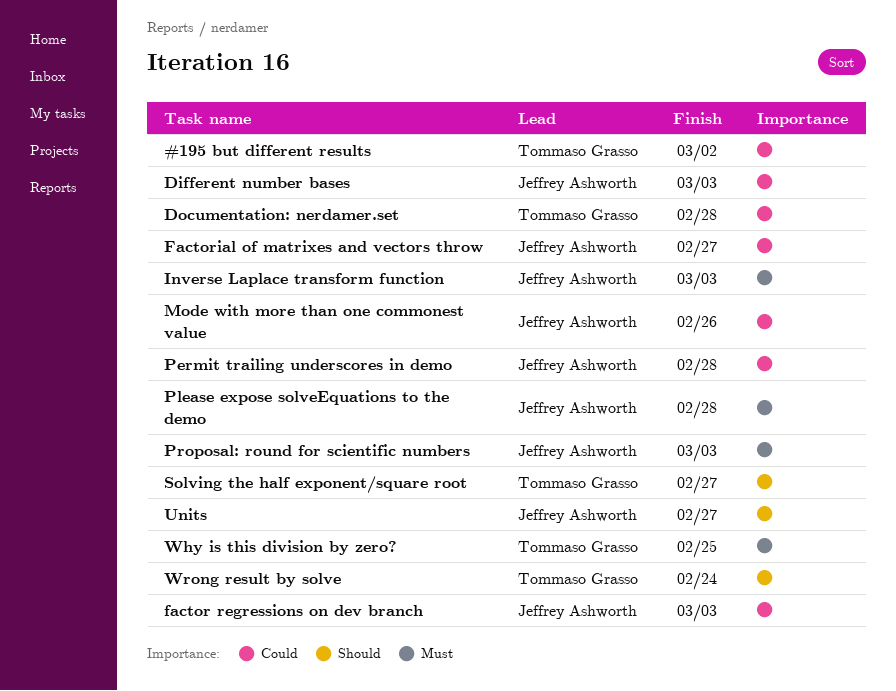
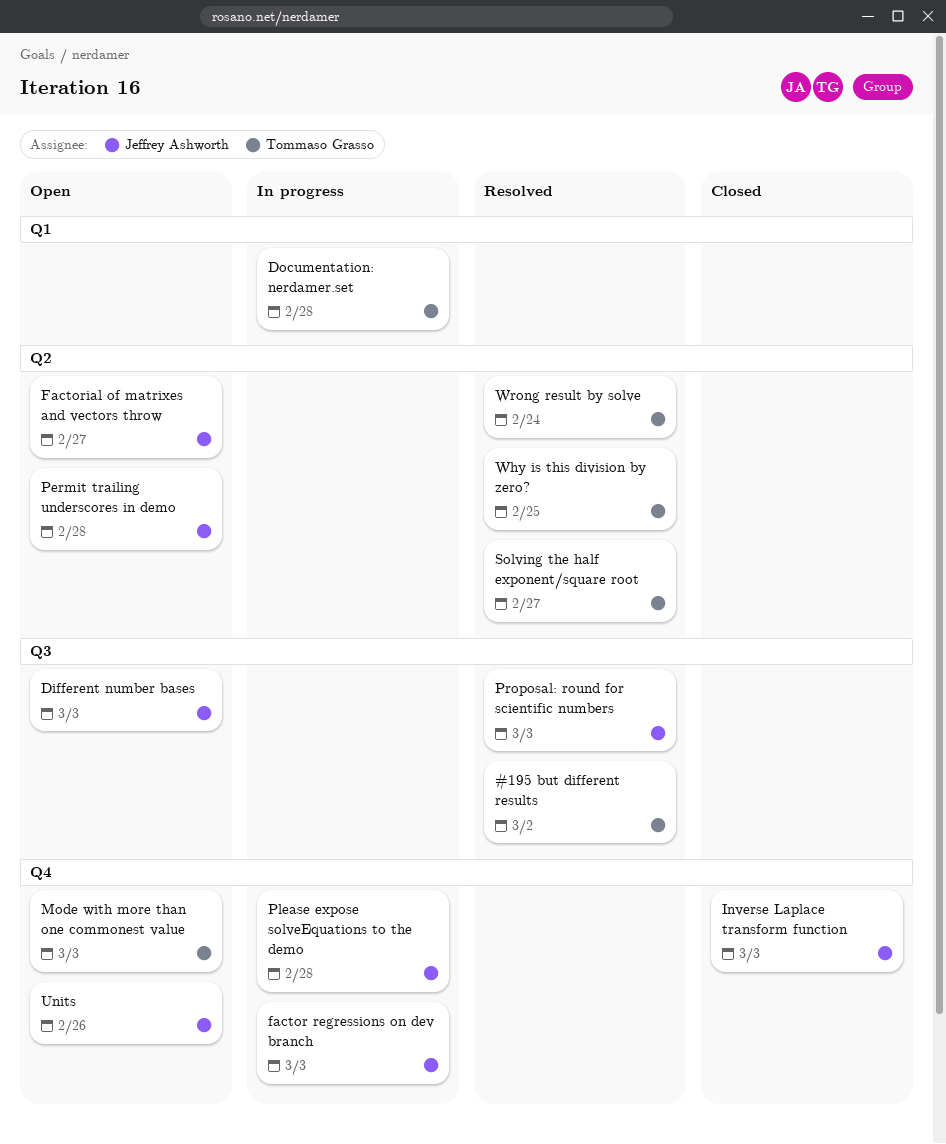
Mode with more than one commonest value, owner: Jeffrey Ashworth -> Tommaso Grasso
Mode with more than one commonest value, due: Feb 26 -> Mar 3
Units, due: Feb 27 -> Feb 26

